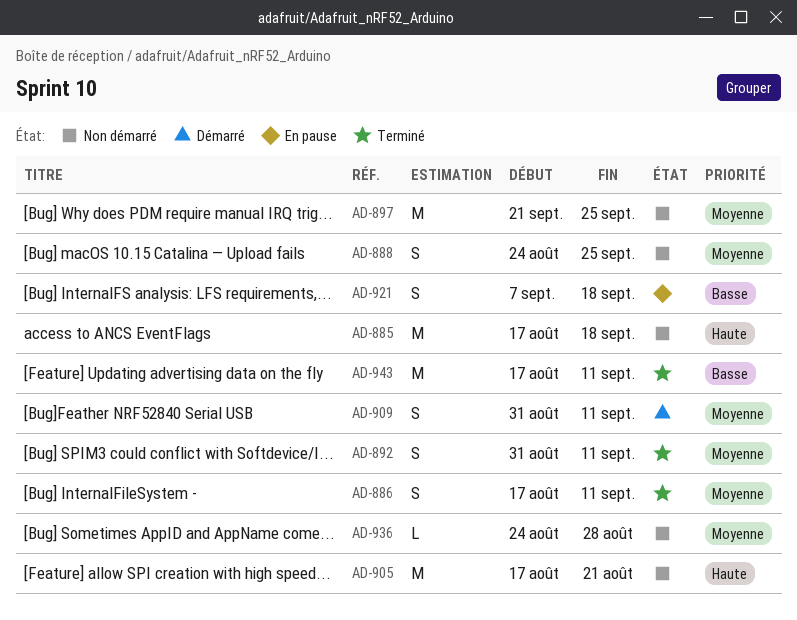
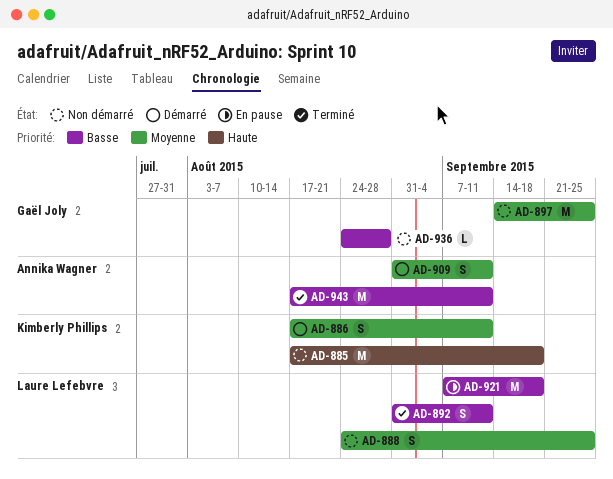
AD-886, status: Terminé -> Démarré
AD-892, priority: Moyenne -> Basse
AD-897, start: Sep 21 -> Sep 14
AD-905: present -> none
AD-921, estimate: S -> M
AD-936, priority: Moyenne -> Basse

